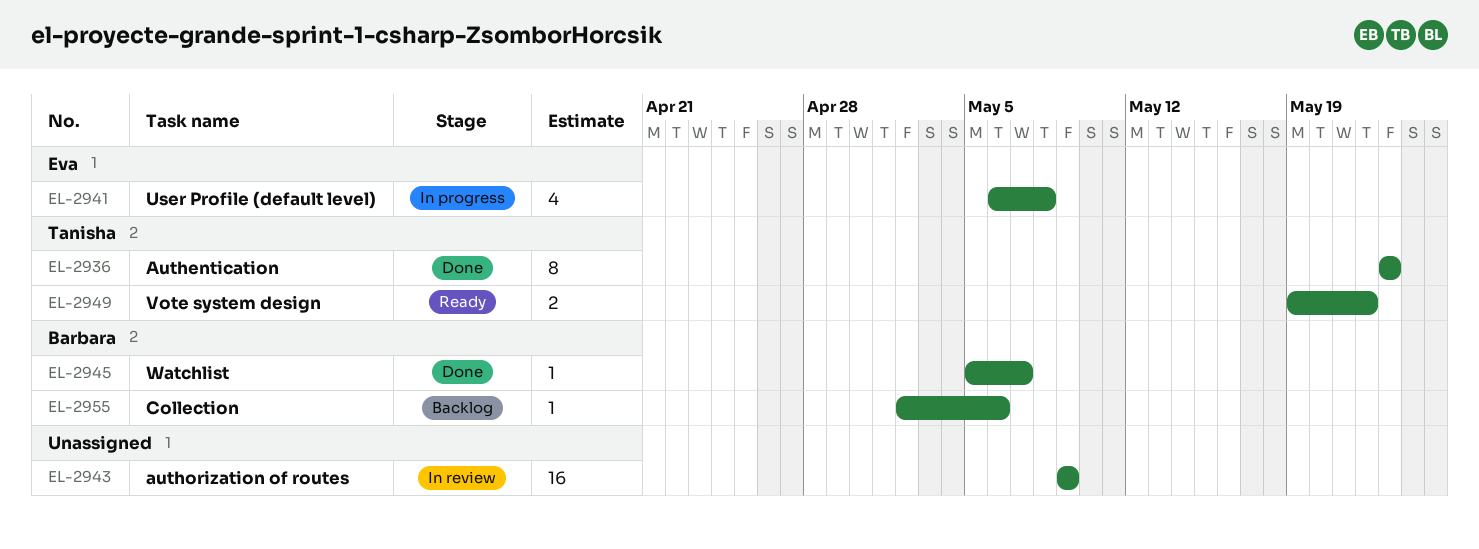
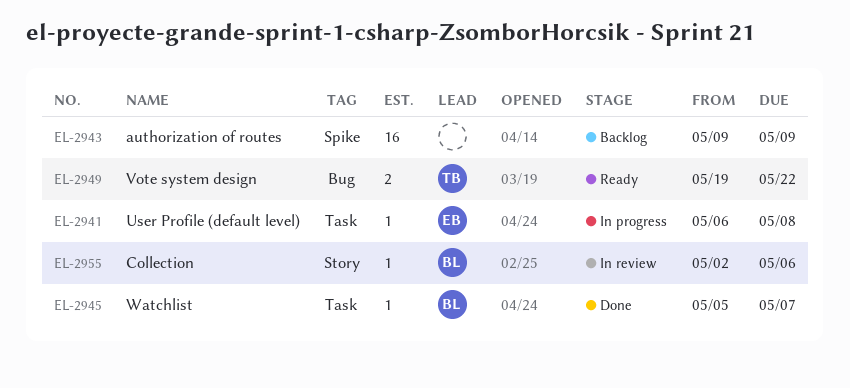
EL-2936: present -> none
EL-2941, estimate: 4 -> 1
EL-2943, status: In review -> Backlog
EL-2955, status: Backlog -> In review

